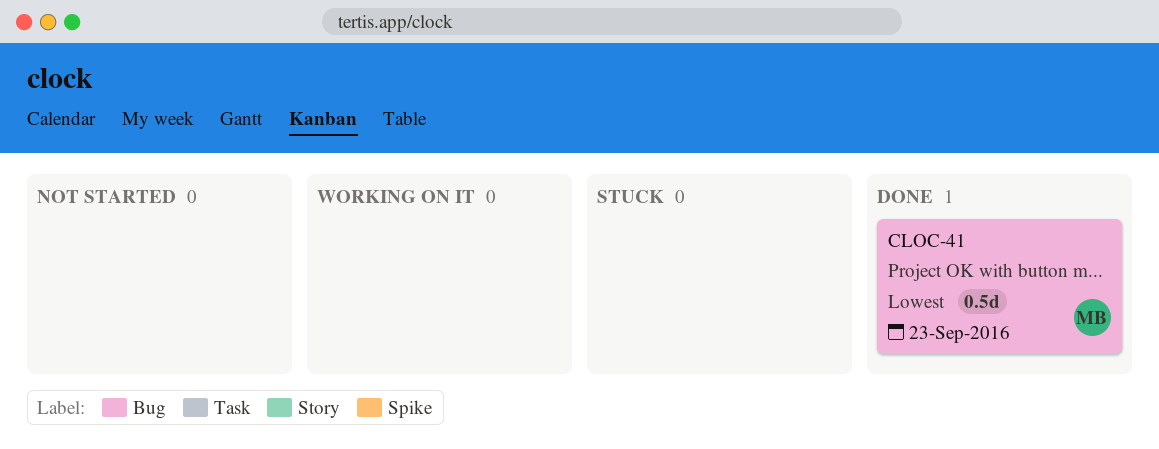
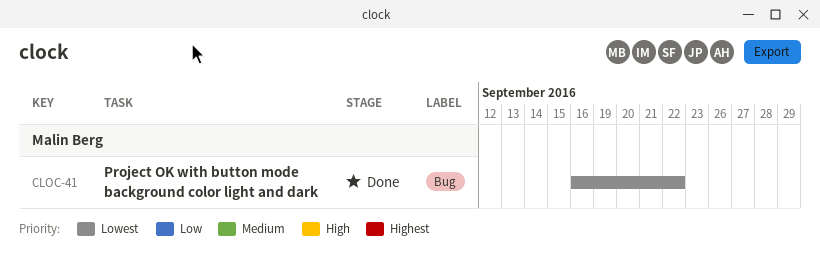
CLOC-41, due: Sep 23 -> Sep 22

